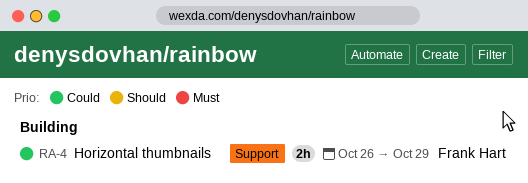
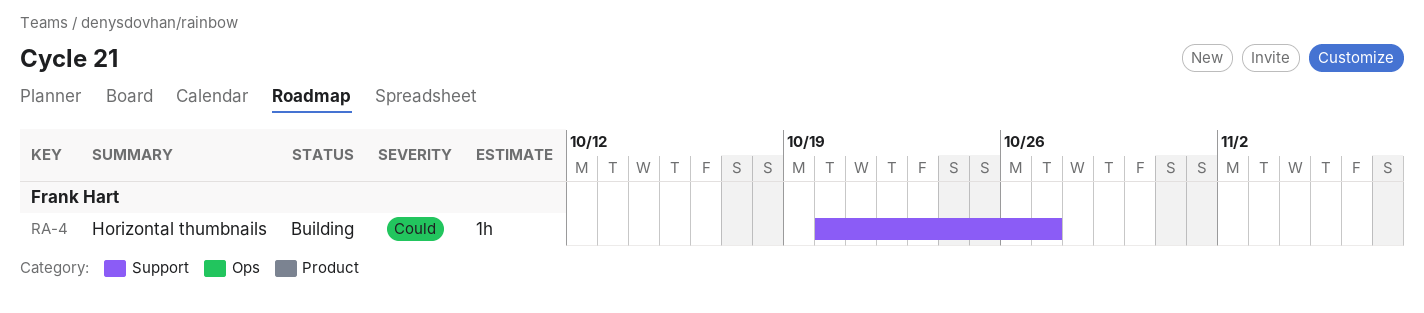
RA-4, estimate: 2h -> 1h
RA-4, start: Oct 26 -> Oct 20
RA-4, due: Oct 29 -> Oct 27

